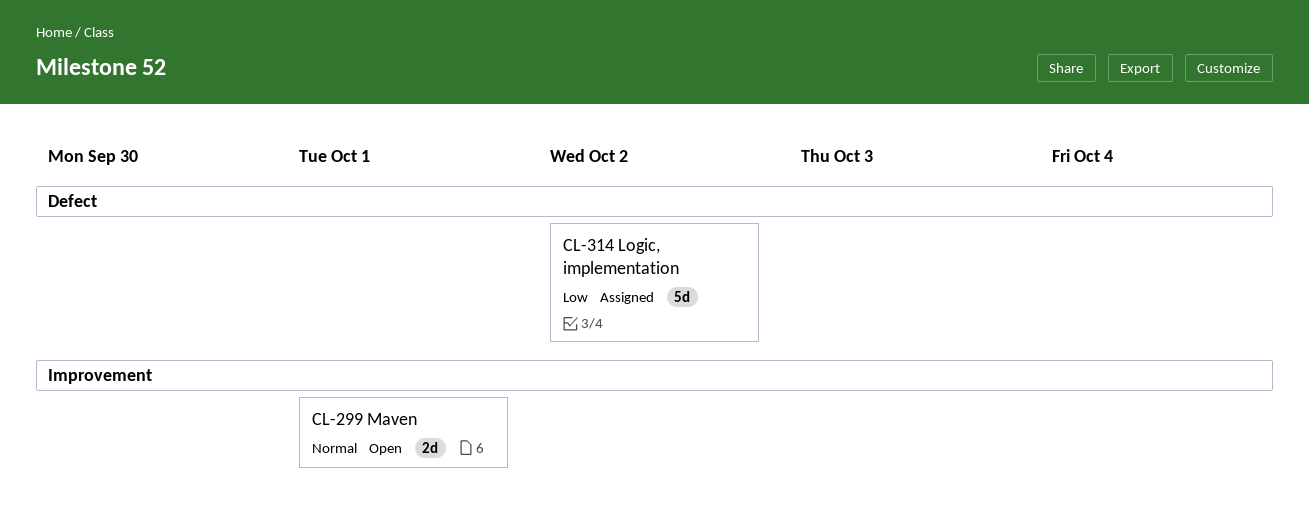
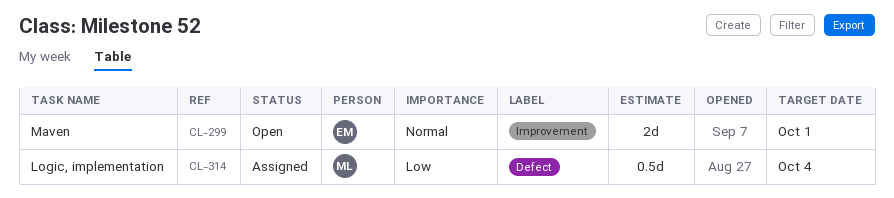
CL-314, estimate: 5d -> 0.5d
CL-314, due: Oct 2 -> Oct 4

